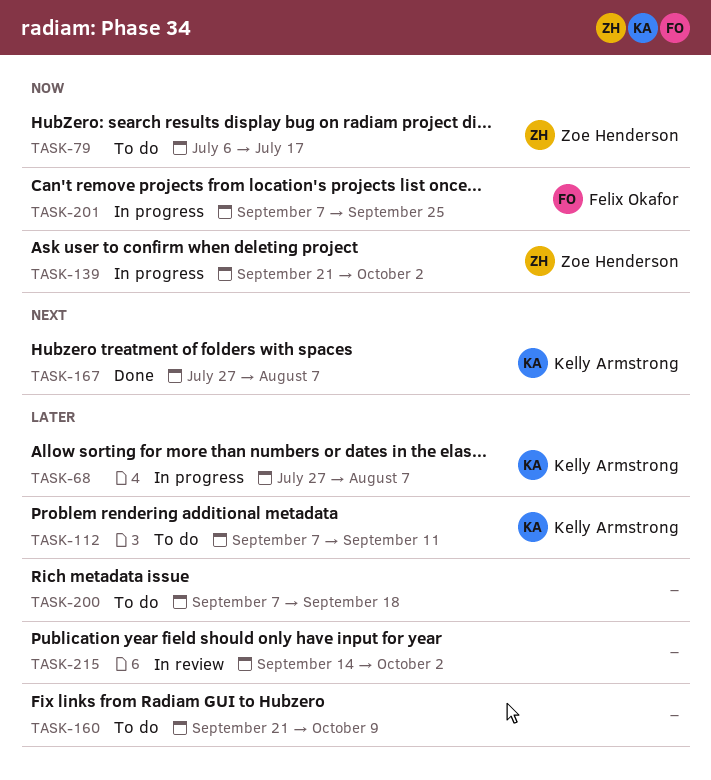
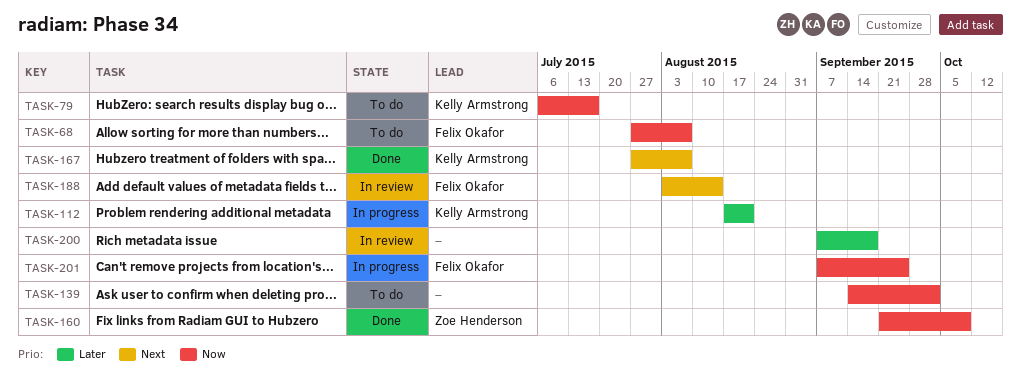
TASK-68, status: In progress -> To do
TASK-68, owner: Kelly Armstrong -> Felix Okafor
TASK-68, priority: Later -> Now
TASK-79, owner: Zoe Henderson -> Kelly Armstrong
TASK-112, status: To do -> In progress
TASK-112, start: Sep 7 -> Aug 17
TASK-112, due: Sep 11 -> Aug 21
TASK-139, status: In progress -> To do
TASK-139, owner: Zoe Henderson -> none
TASK-139, start: Sep 21 -> Sep 14
TASK-160, status: To do -> Done
TASK-160, owner: none -> Zoe Henderson
TASK-160, priority: Later -> Now
TASK-188: none -> present
TASK-200, status: To do -> In review
TASK-215: present -> none

